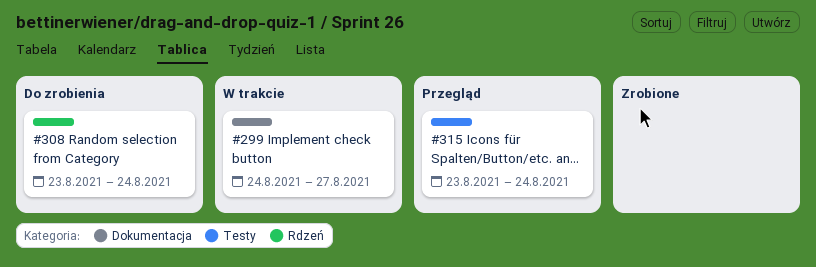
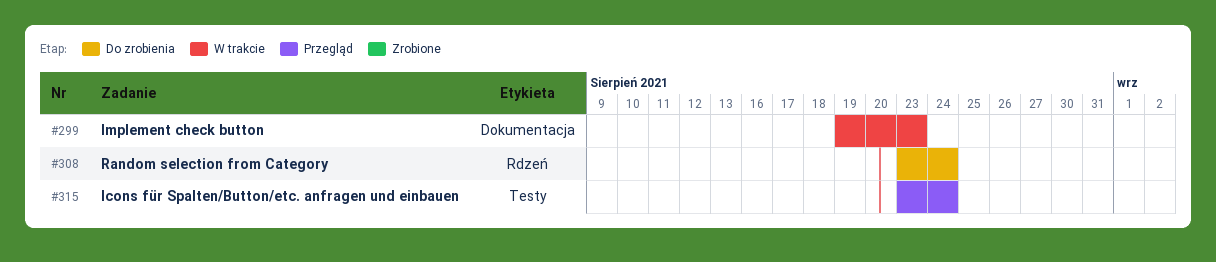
#299, start: Aug 24 -> Aug 19
#299, due: Aug 27 -> Aug 23

